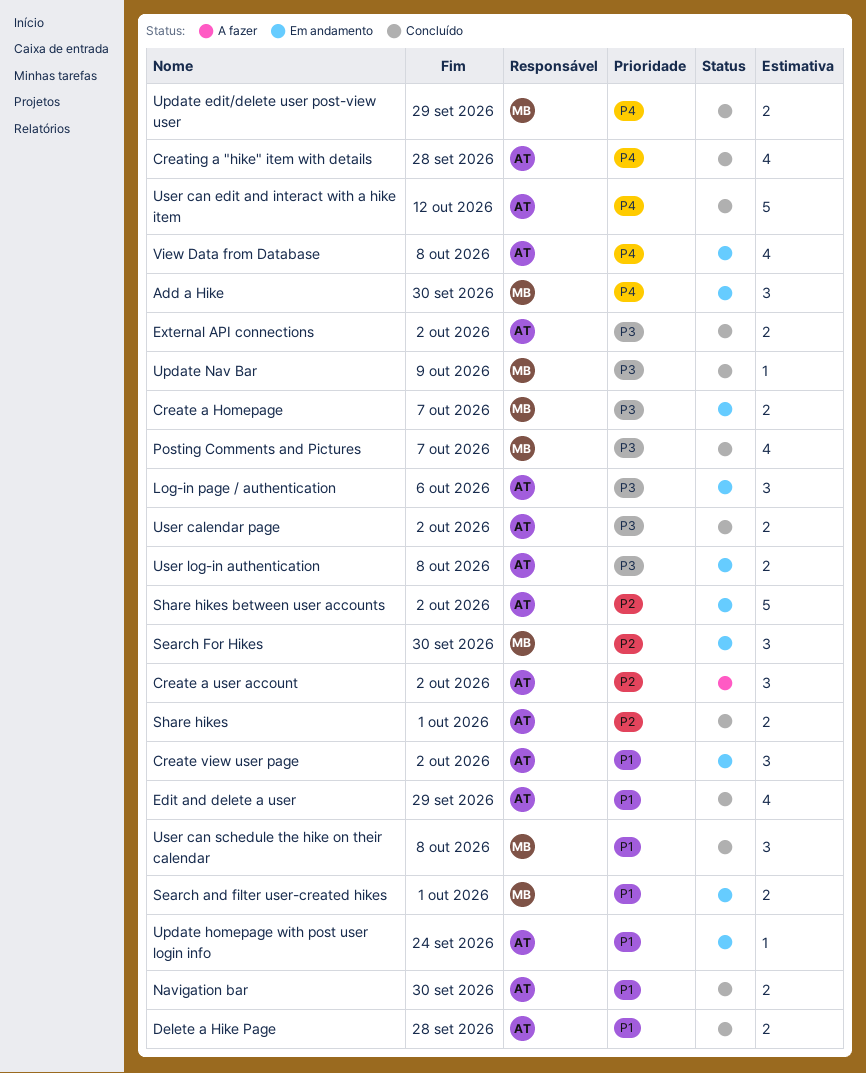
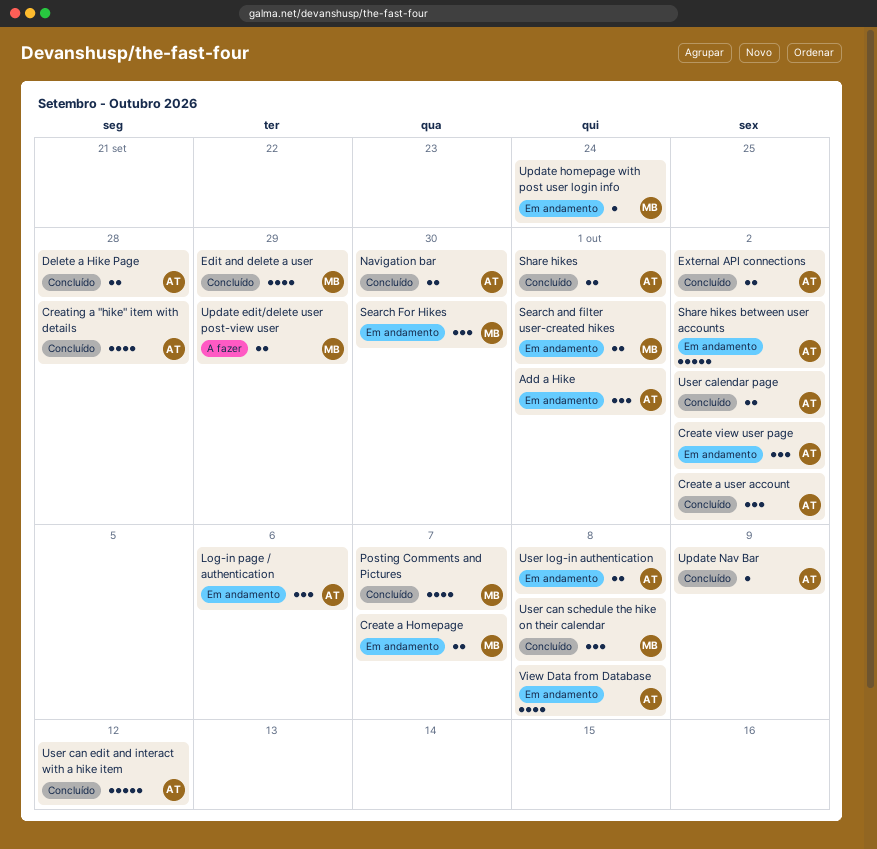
Add a Hike, owner: MB -> AT
Add a Hike, due: Sep 30 -> Oct 1
Create a user account, status: A fazer -> Concluído
Edit and delete a user, owner: AT -> MB
Update edit/delete user post-view user, status: Concluído -> A fazer
Update homepage with post user login info, owner: AT -> MB
Update Nav Bar, owner: MB -> AT

